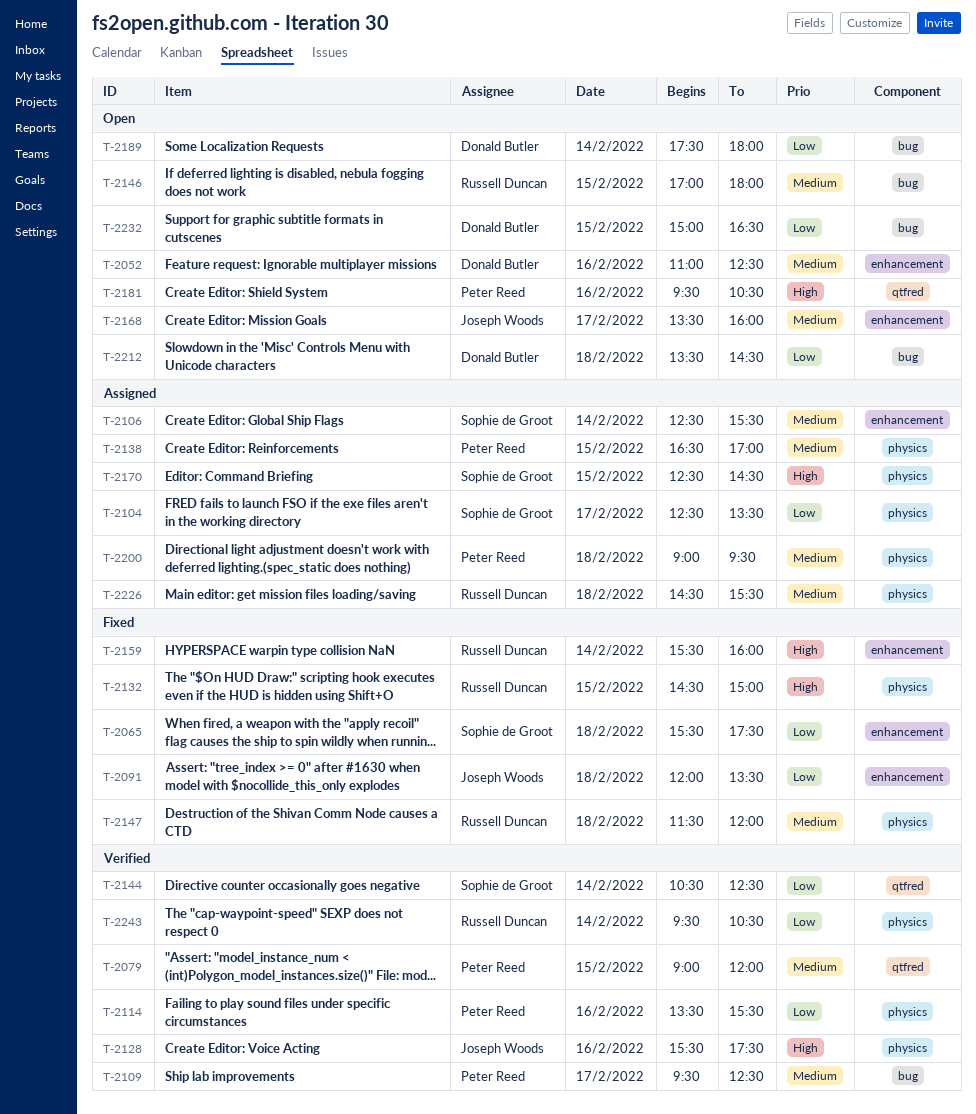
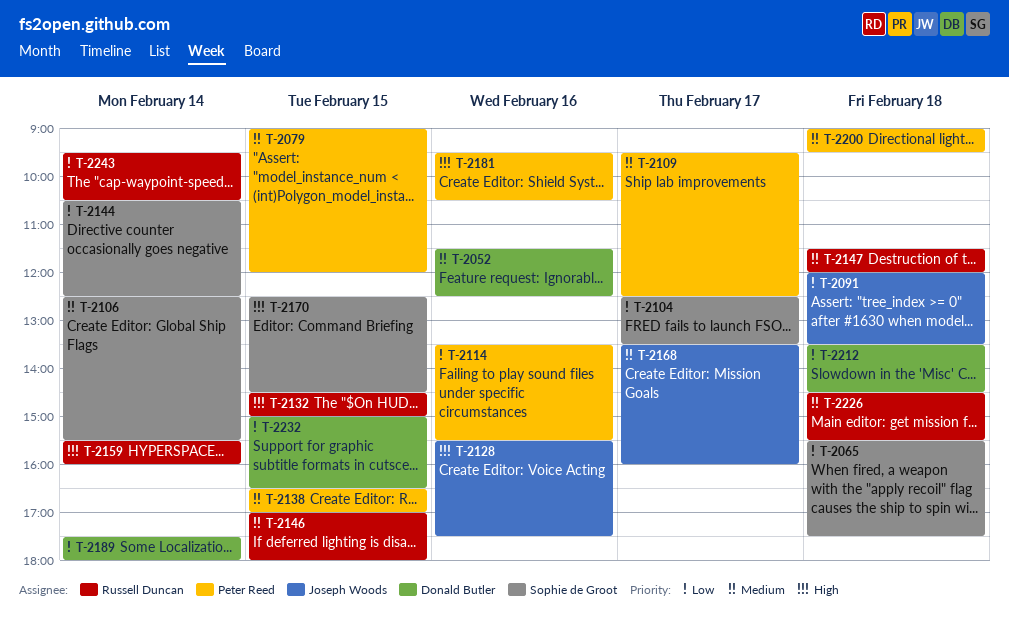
T-2052, begins: 11:00 -> 11:30

